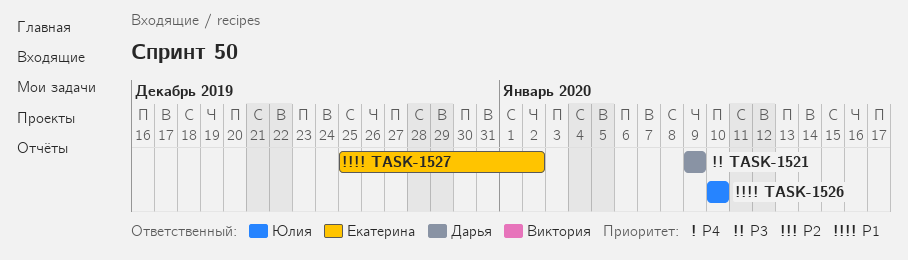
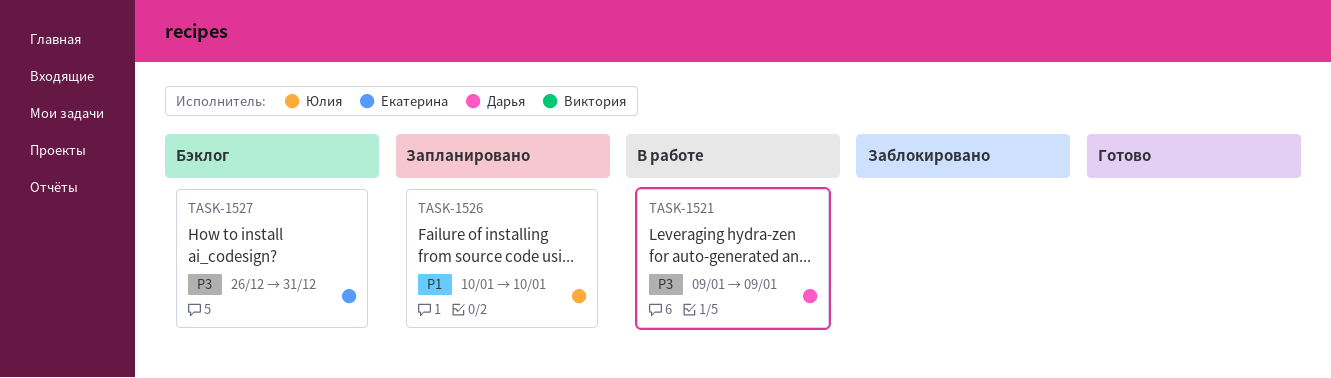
TASK-1527, priority: P1 -> P3
TASK-1527, start: Dec 25 -> Dec 26
TASK-1527, due: Jan 2 -> Dec 31

